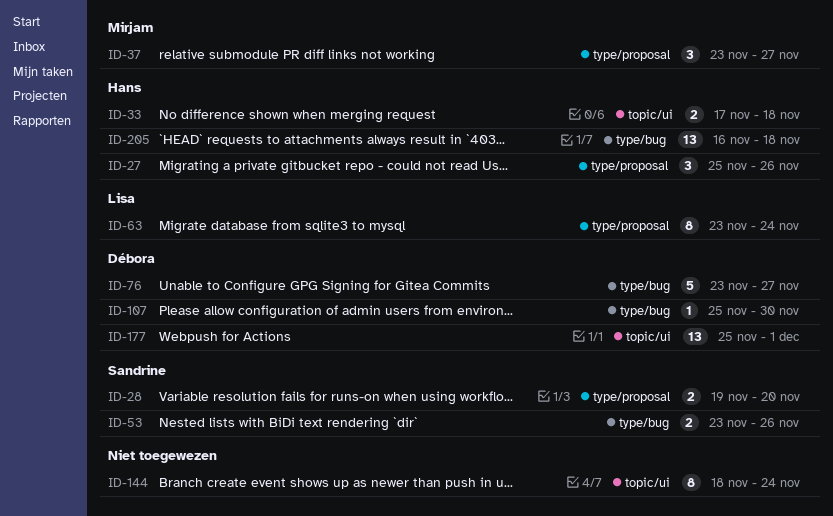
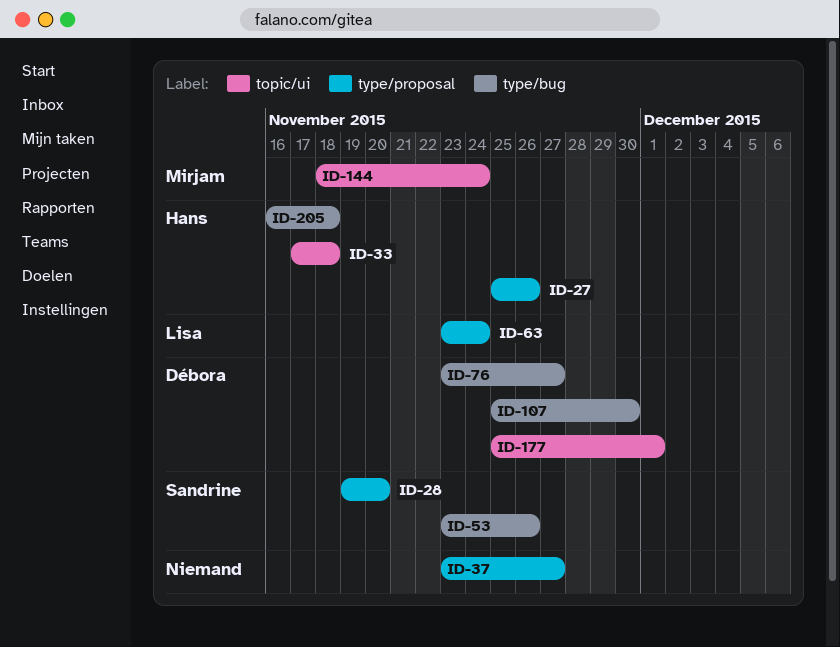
ID-37, owner: Mirjam -> none
ID-144, owner: none -> Mirjam

